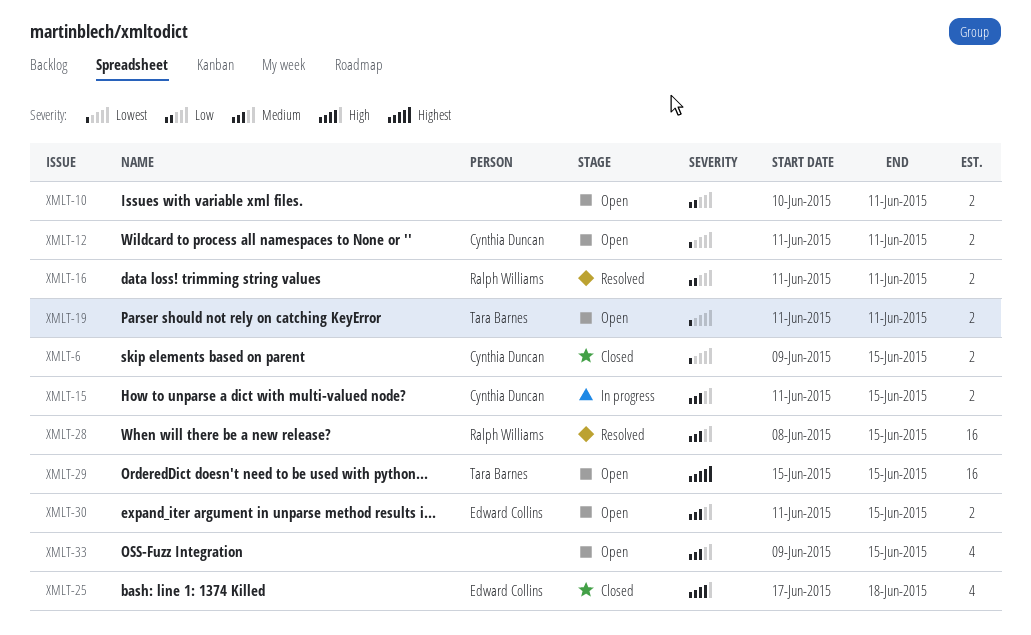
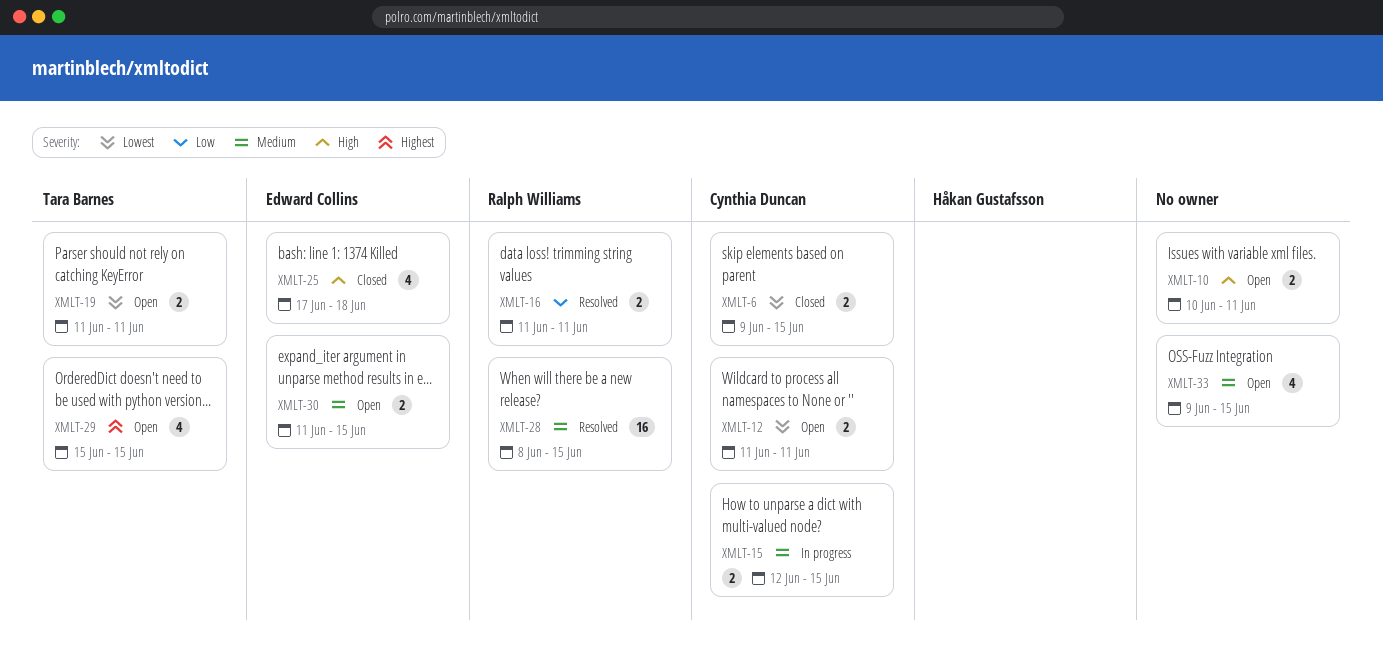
XMLT-10, priority: Low -> High
XMLT-15, start: Jun 11 -> Jun 12
XMLT-29, estimate: 16 -> 4

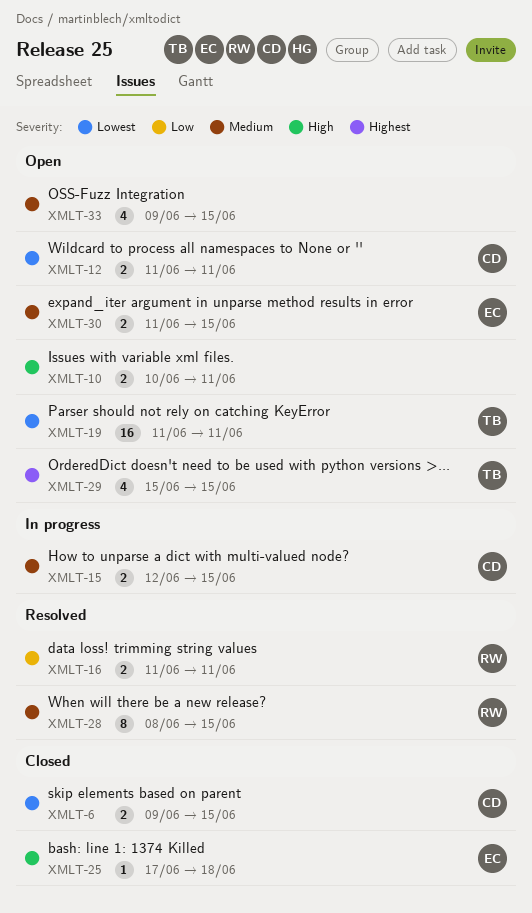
XMLT-19, estimate: 2 -> 16
XMLT-25, estimate: 4 -> 1
XMLT-28, estimate: 16 -> 8

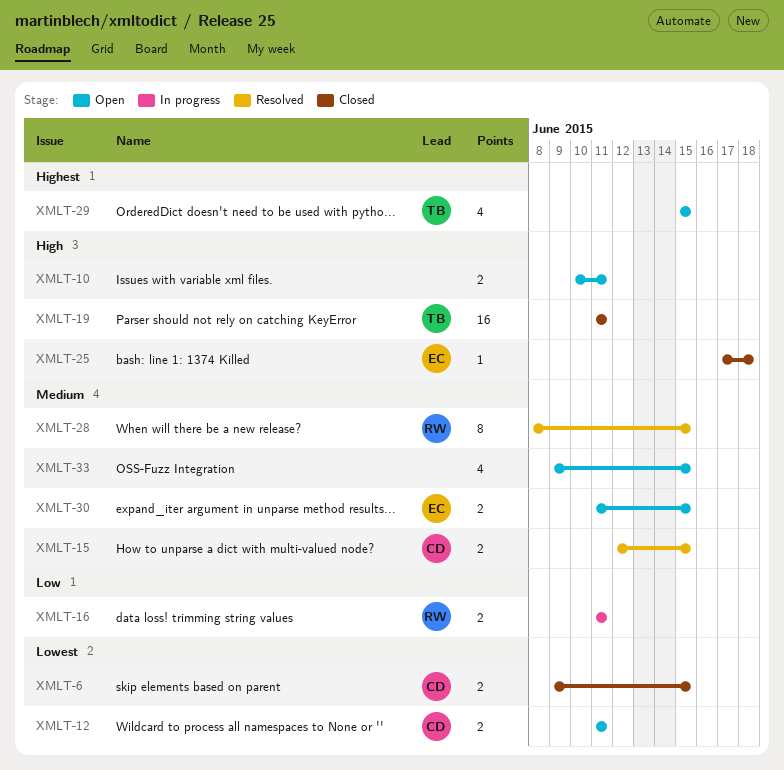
XMLT-15, status: In progress -> Resolved
XMLT-16, status: Resolved -> In progress
XMLT-19, status: Open -> Closed
XMLT-19, priority: Lowest -> High

